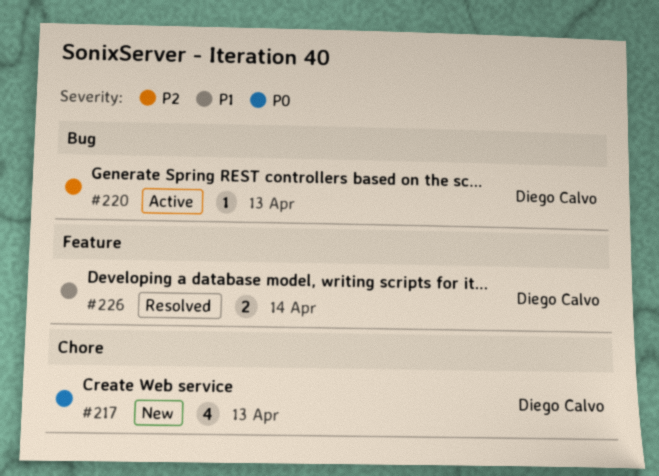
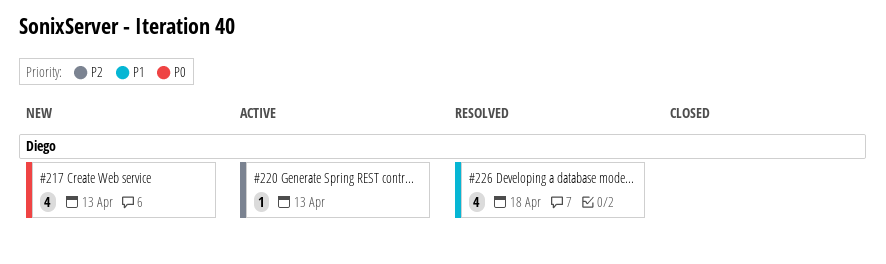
#226, estimate: 2 -> 4
#226, due: Apr 14 -> Apr 18

